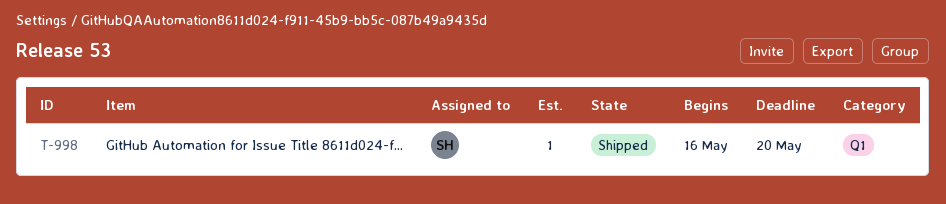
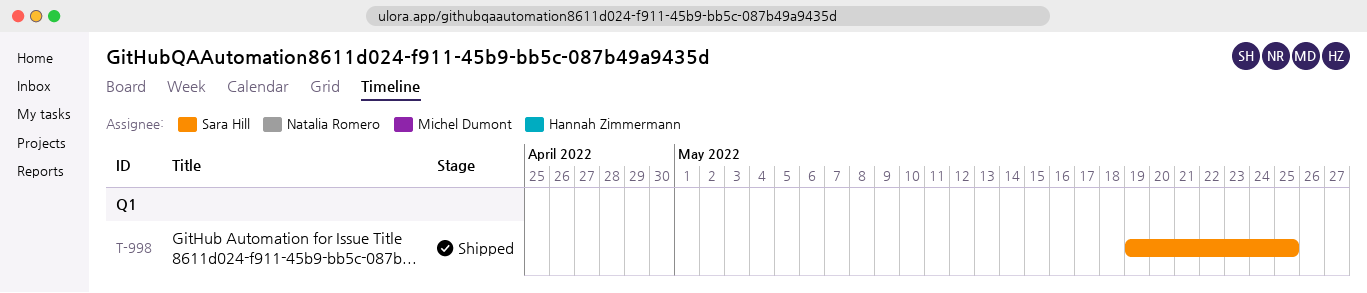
T-998, start: May 16 -> May 19
T-998, due: May 20 -> May 25

